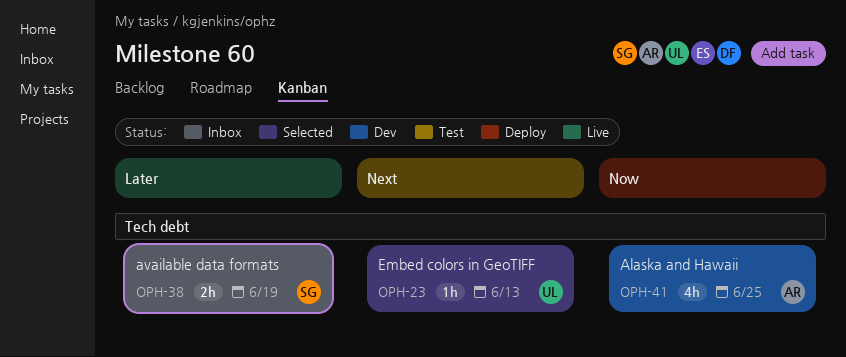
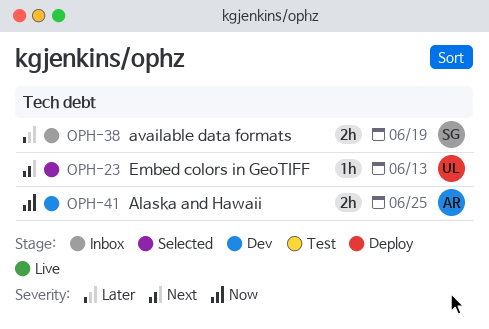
OPH-41, estimate: 4h -> 2h

